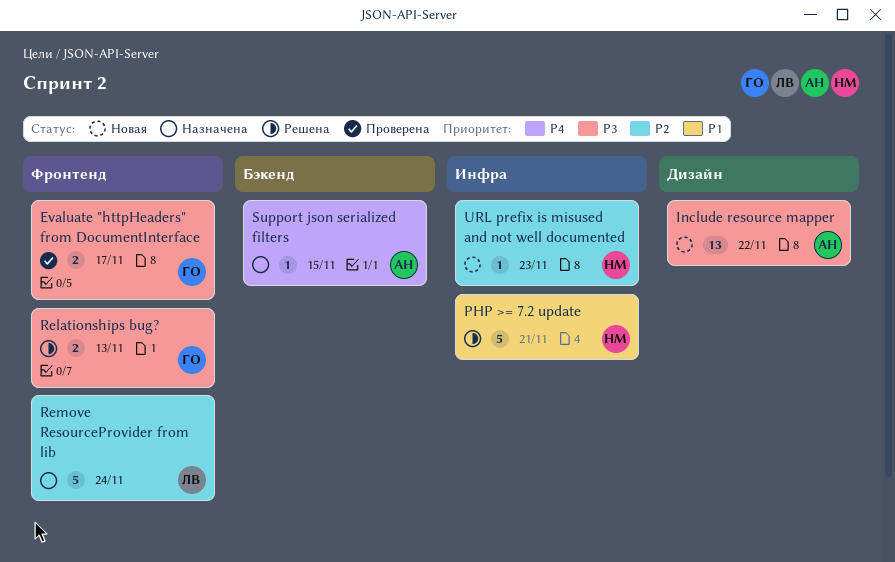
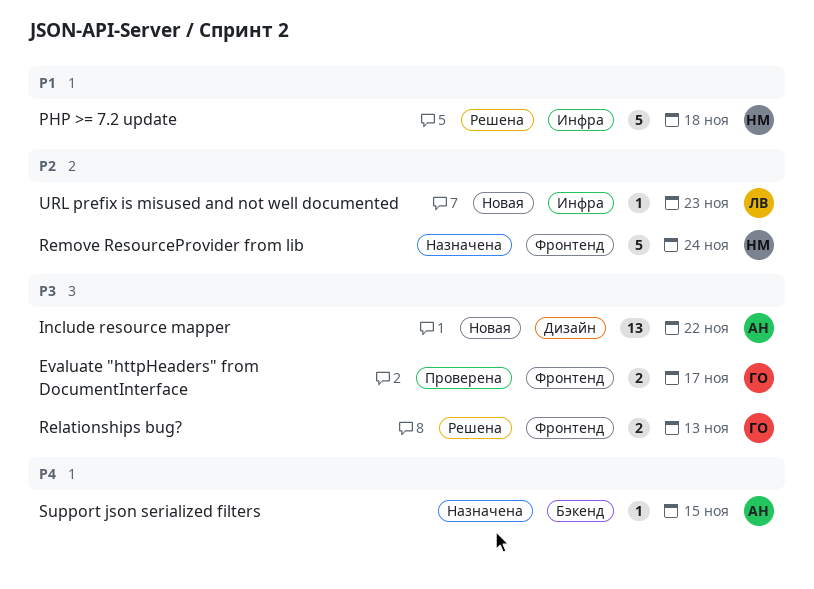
PHP >= 7.2 update, due: Nov 21 -> Nov 18
Remove ResourceProvider from lib, owner: ЛВ -> НМ
URL prefix is misused and not well documented, owner: НМ -> ЛВ

